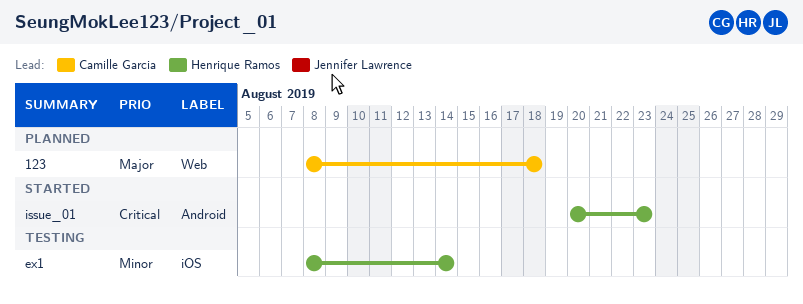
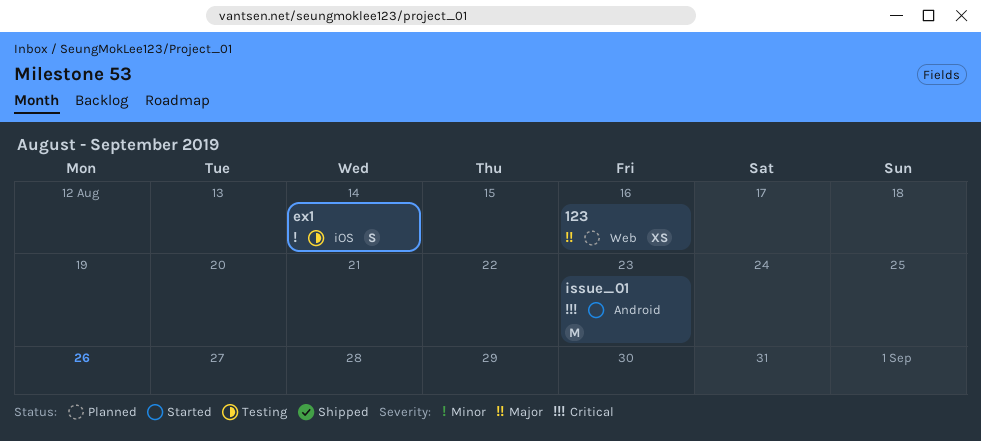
123, due: Aug 18 -> Aug 16

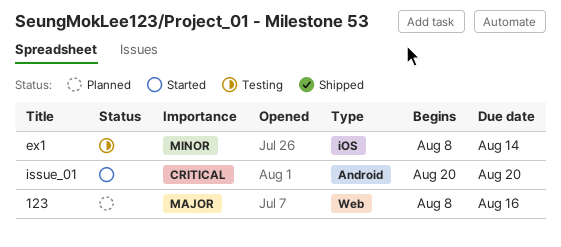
issue_01, due: Aug 23 -> Aug 20

